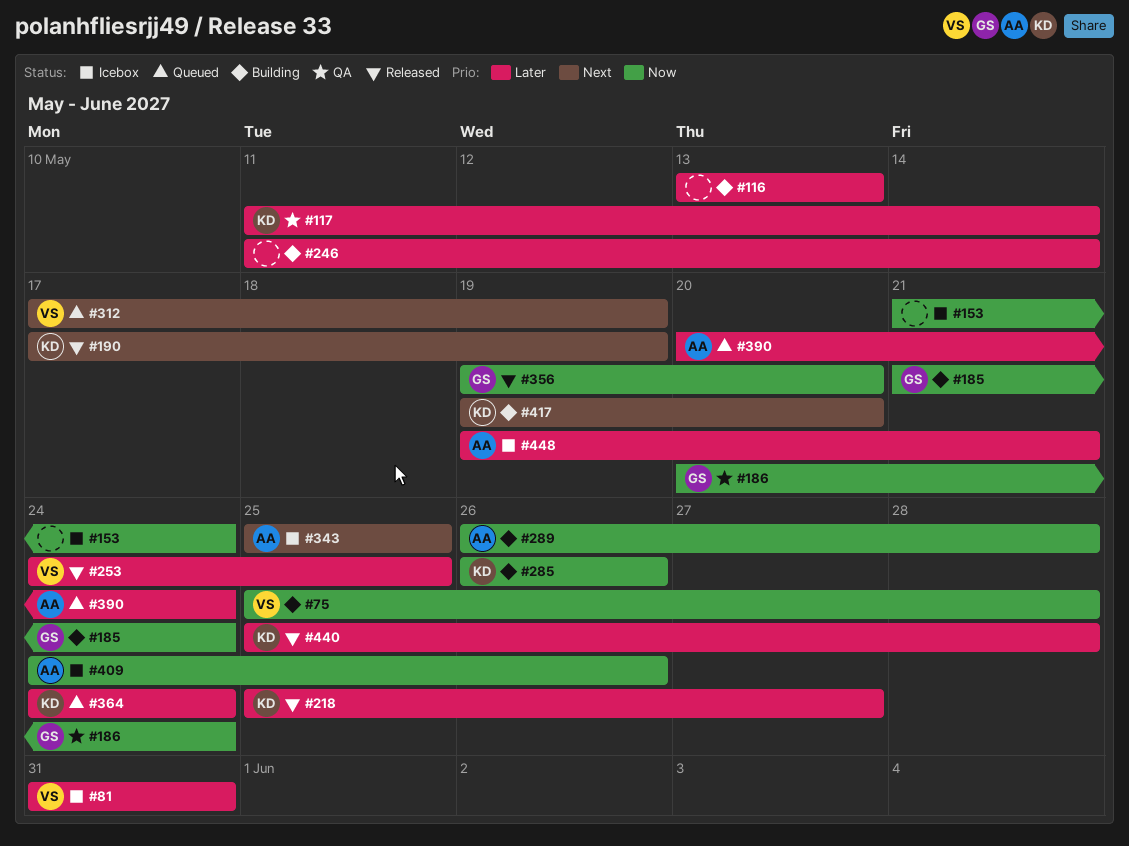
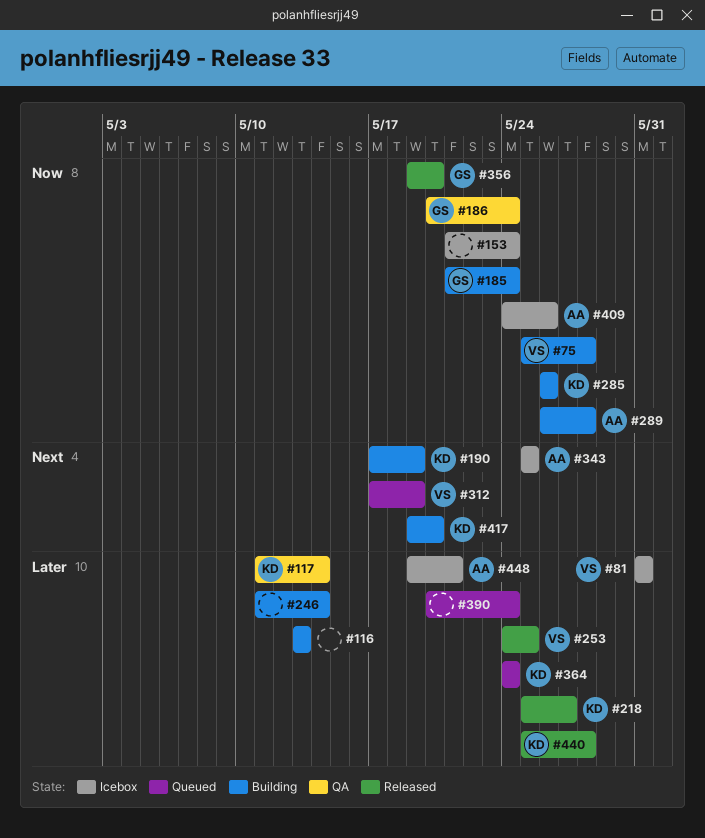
#190, status: Released -> Building
#390, owner: AA -> none

